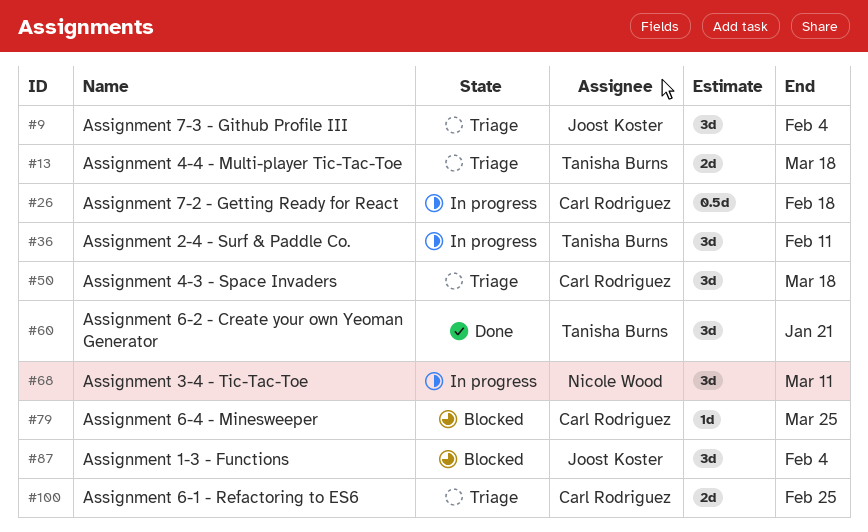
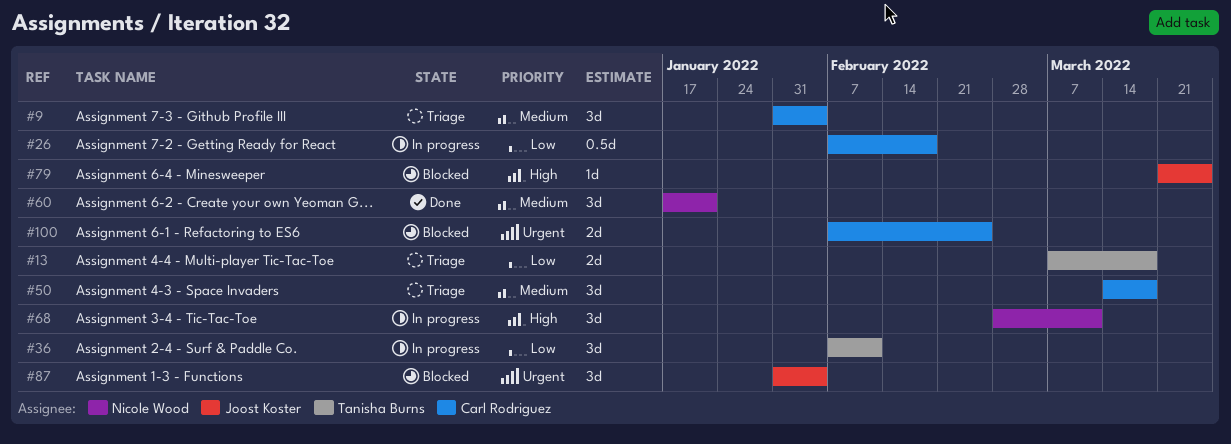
#9, owner: Joost Koster -> Carl Rodriguez
#60, owner: Tanisha Burns -> Nicole Wood
#79, owner: Carl Rodriguez -> Joost Koster
#100, status: Triage -> Blocked

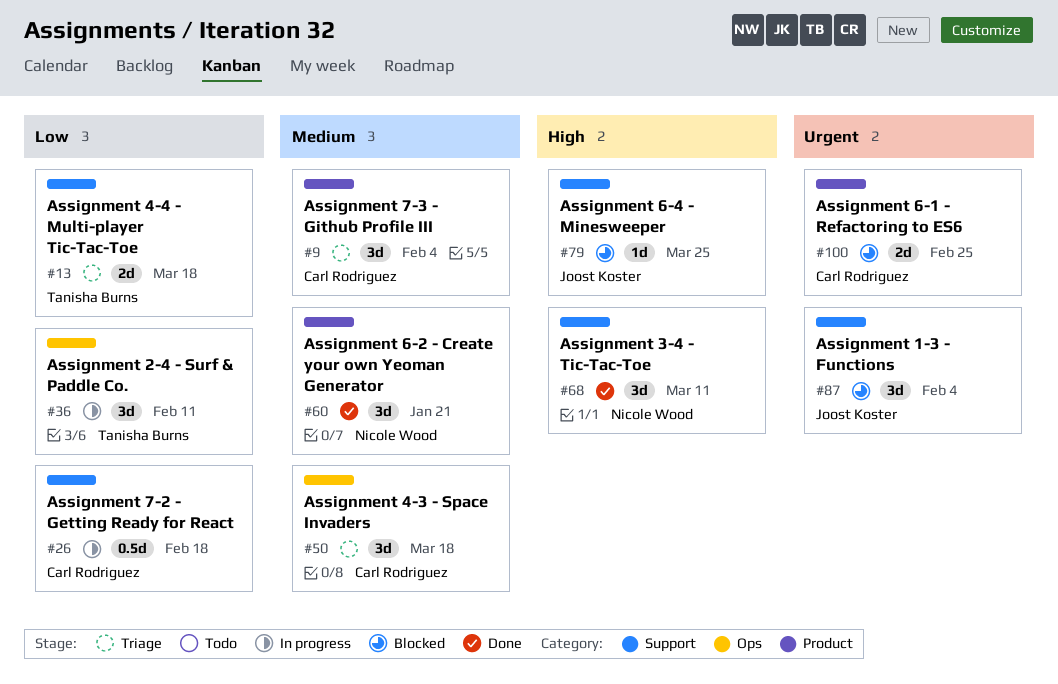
#68, status: In progress -> Done

